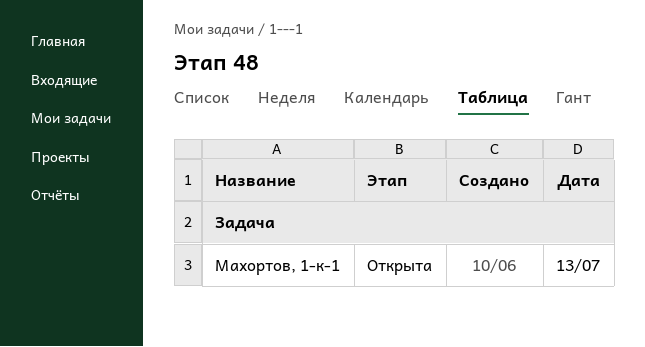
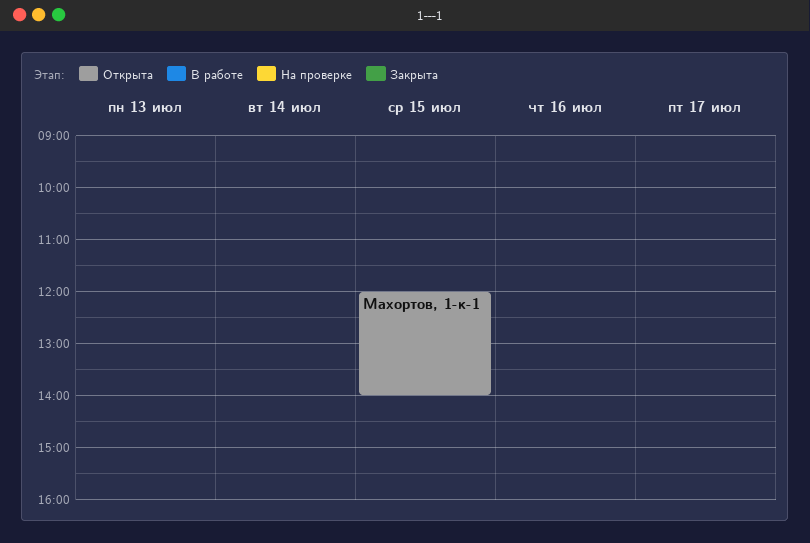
Махортов, 1-к-1, day: Jul 13 -> Jul 15

